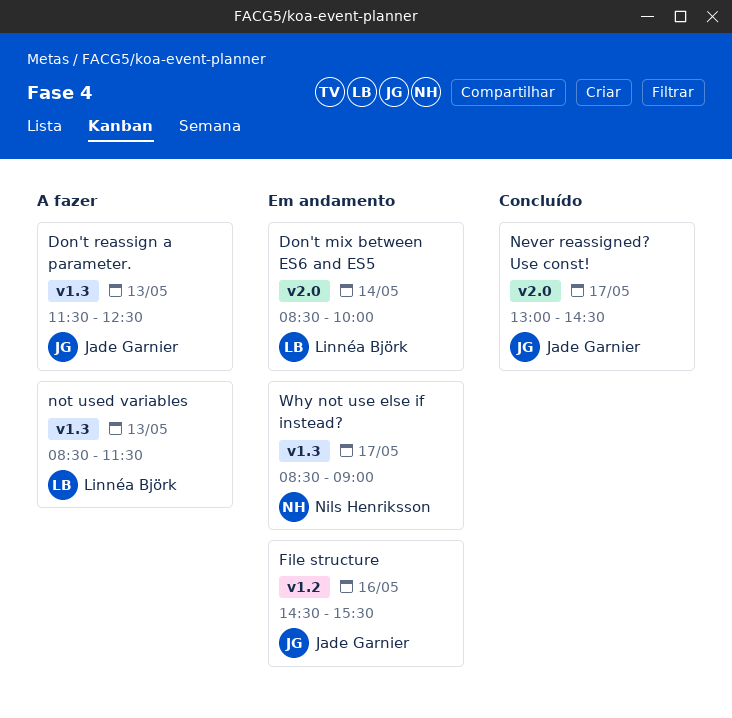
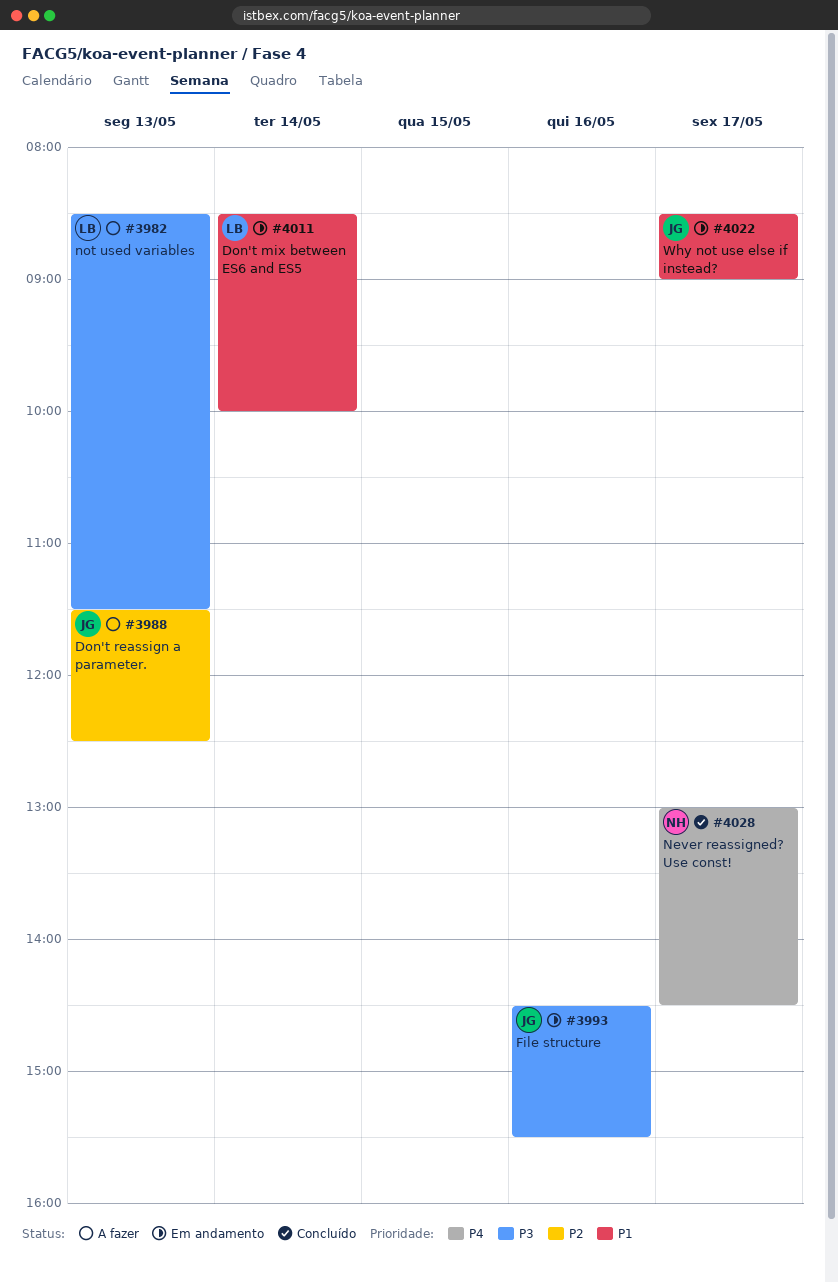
Never reassigned? Use const!, owner: Jade Garnier -> Nils Henriksson
Why not use else if instead?, owner: Nils Henriksson -> Jade Garnier

